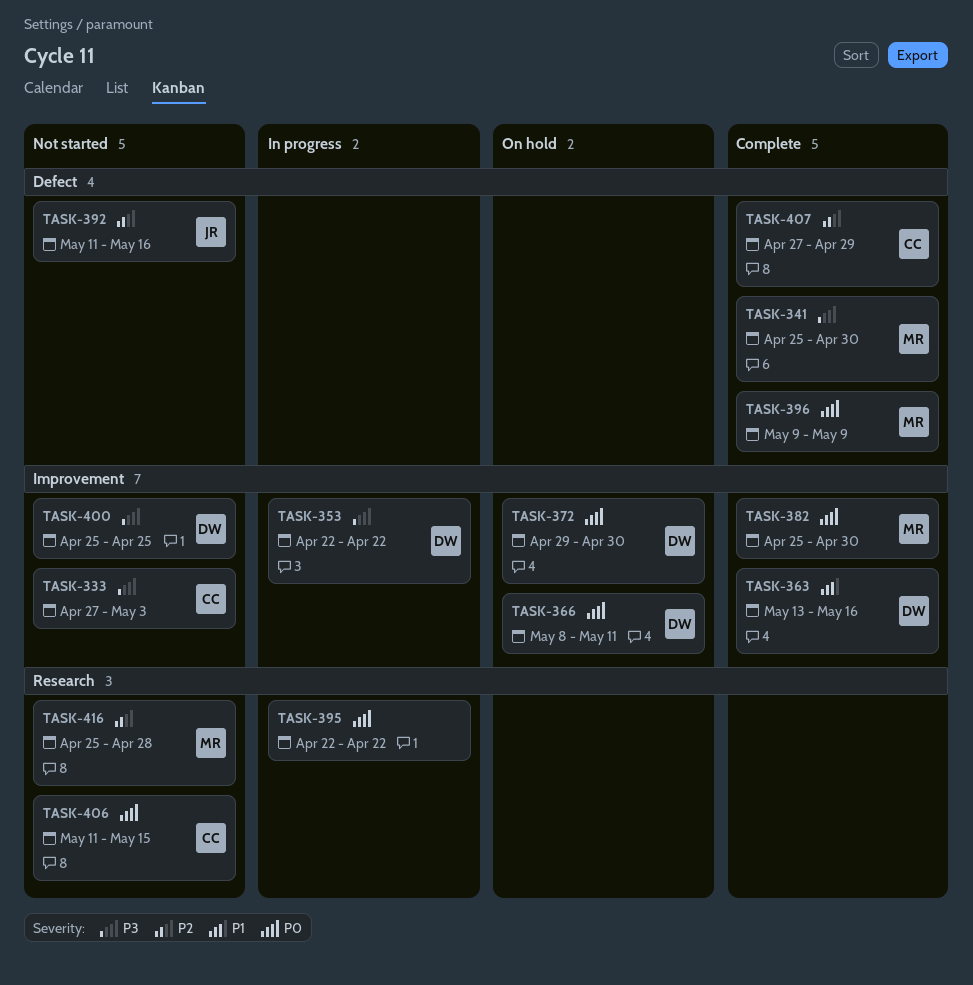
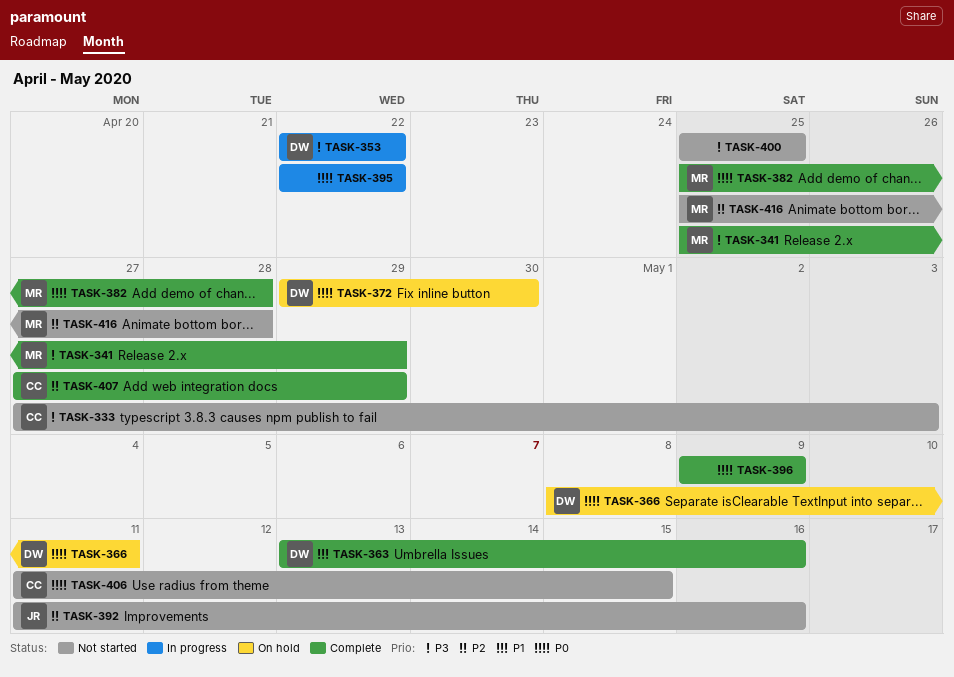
TASK-341, due: Apr 30 -> Apr 29
TASK-382, due: Apr 30 -> Apr 28
TASK-396, owner: MR -> none
TASK-400, owner: DW -> none

